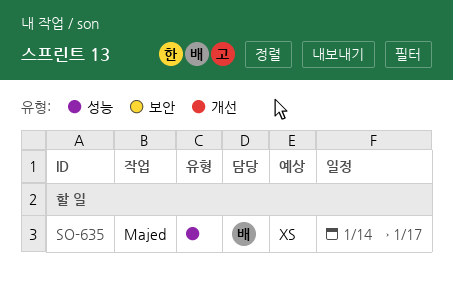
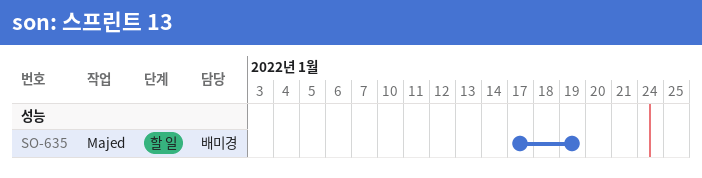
SO-635, start: Jan 14 -> Jan 17
SO-635, due: Jan 17 -> Jan 19

